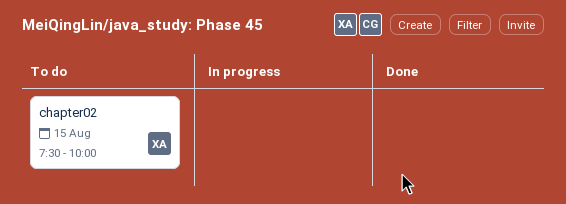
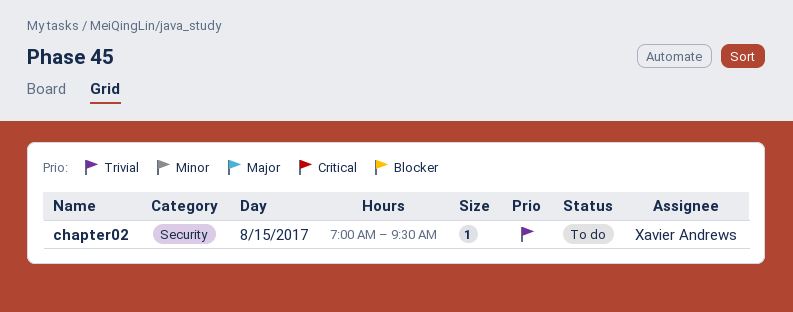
chapter02, begins: 07:30 -> 07:00
chapter02, ends: 10:00 -> 09:30

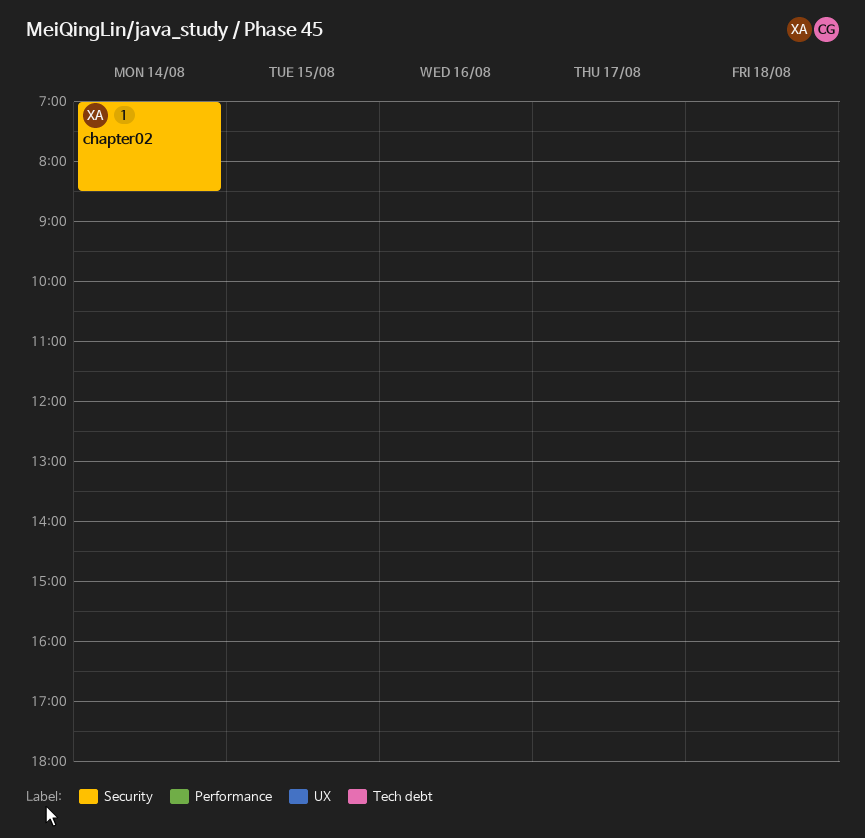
chapter02, day: Aug 15 -> Aug 14
chapter02, ends: 09:30 -> 08:30

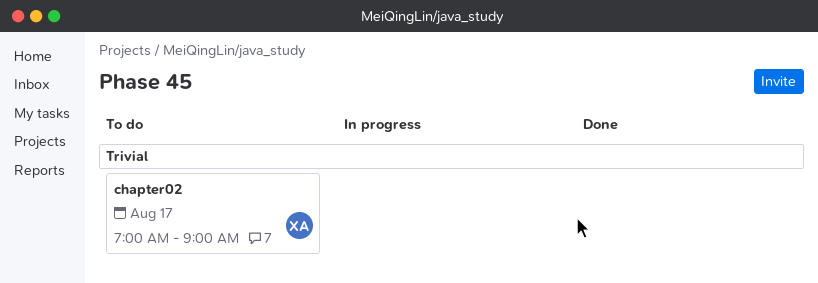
chapter02, day: Aug 14 -> Aug 17
chapter02, ends: 08:30 -> 09:00

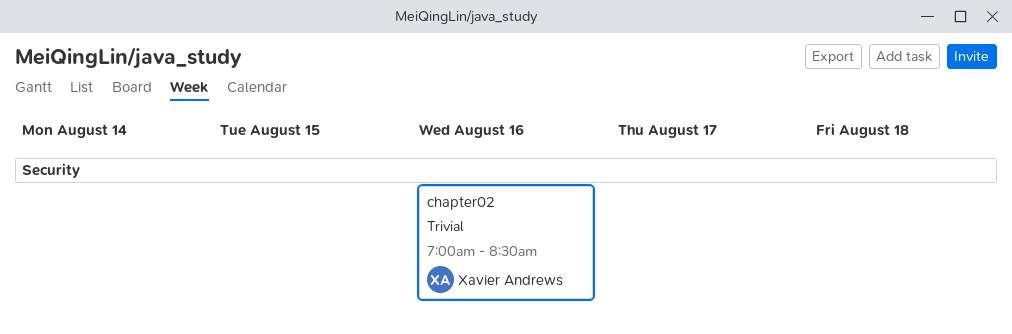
chapter02, day: Aug 17 -> Aug 16
chapter02, ends: 09:00 -> 08:30

